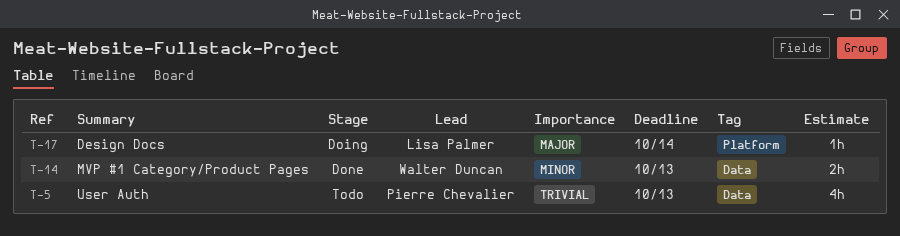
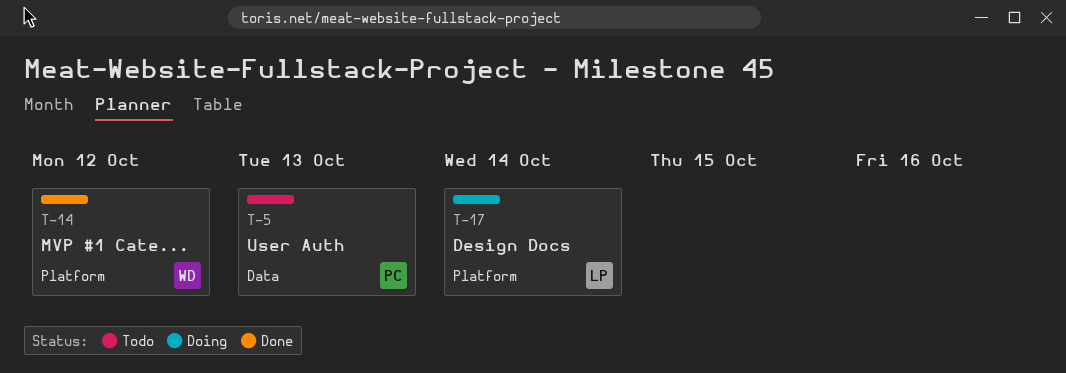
T-14, label: Data -> Platform
T-14, due: Oct 13 -> Oct 12

